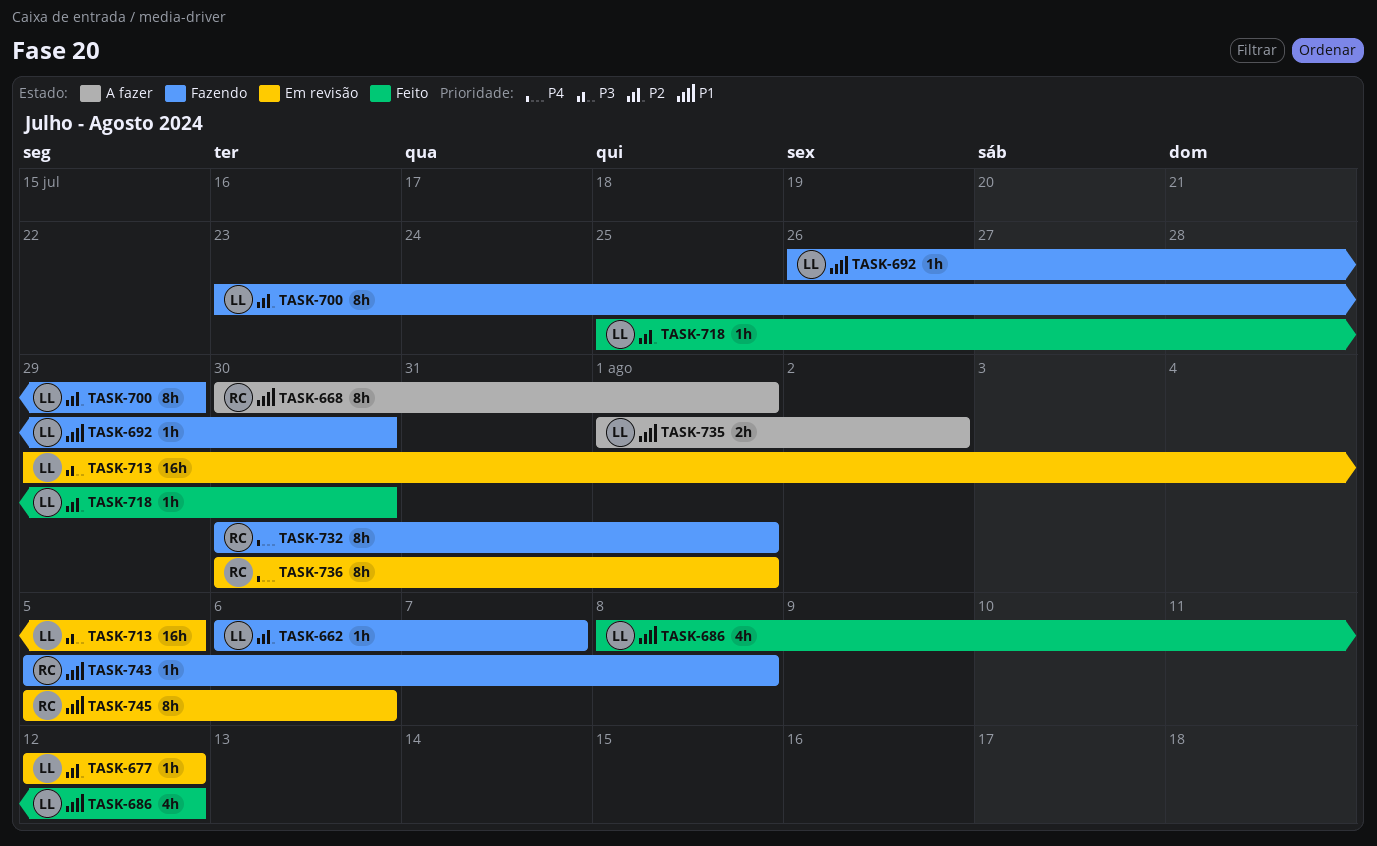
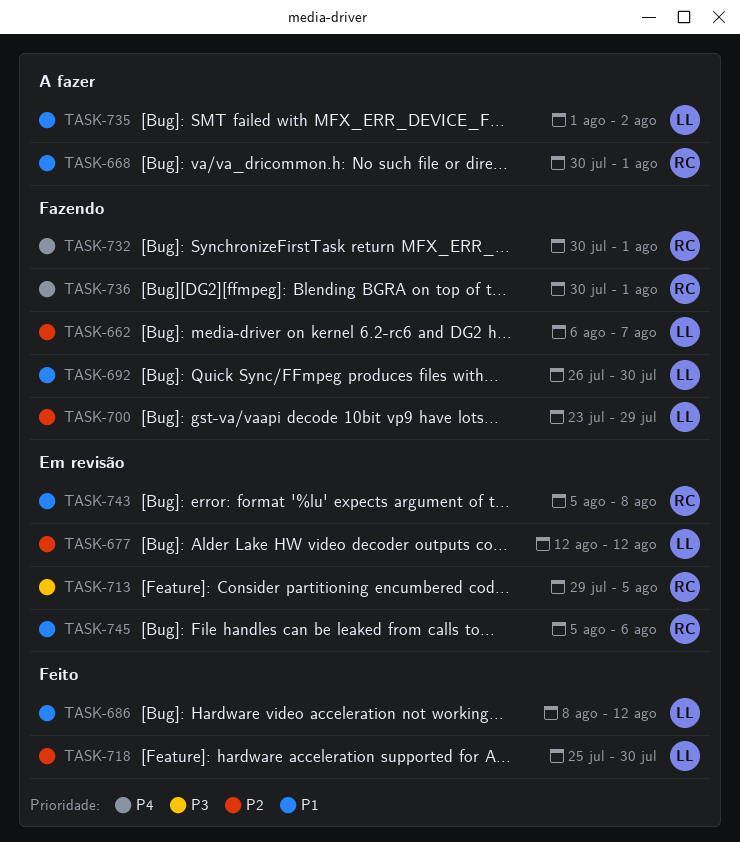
TASK-713, owner: LL -> RC
TASK-736, status: Em revisão -> Fazendo
TASK-743, status: Fazendo -> Em revisão

